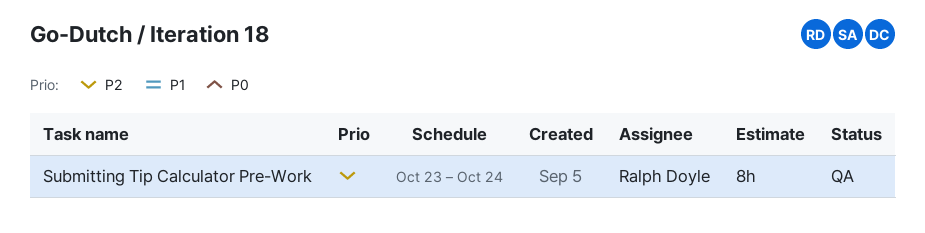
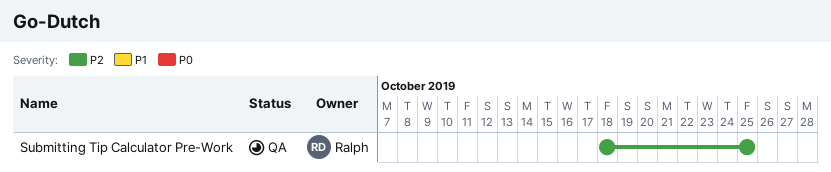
Submitting Tip Calculator Pre-Work, start: Oct 23 -> Oct 18
Submitting Tip Calculator Pre-Work, due: Oct 24 -> Oct 25

